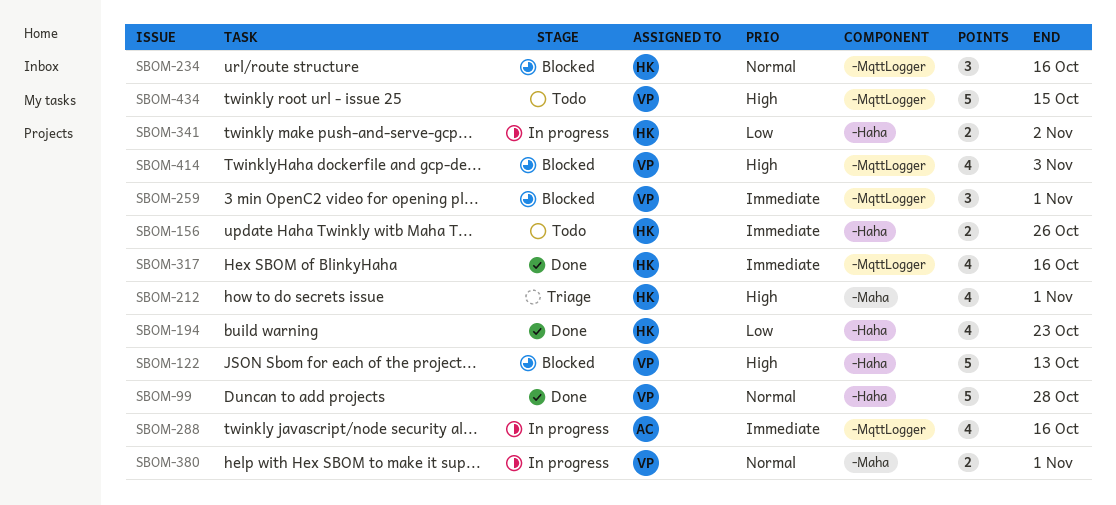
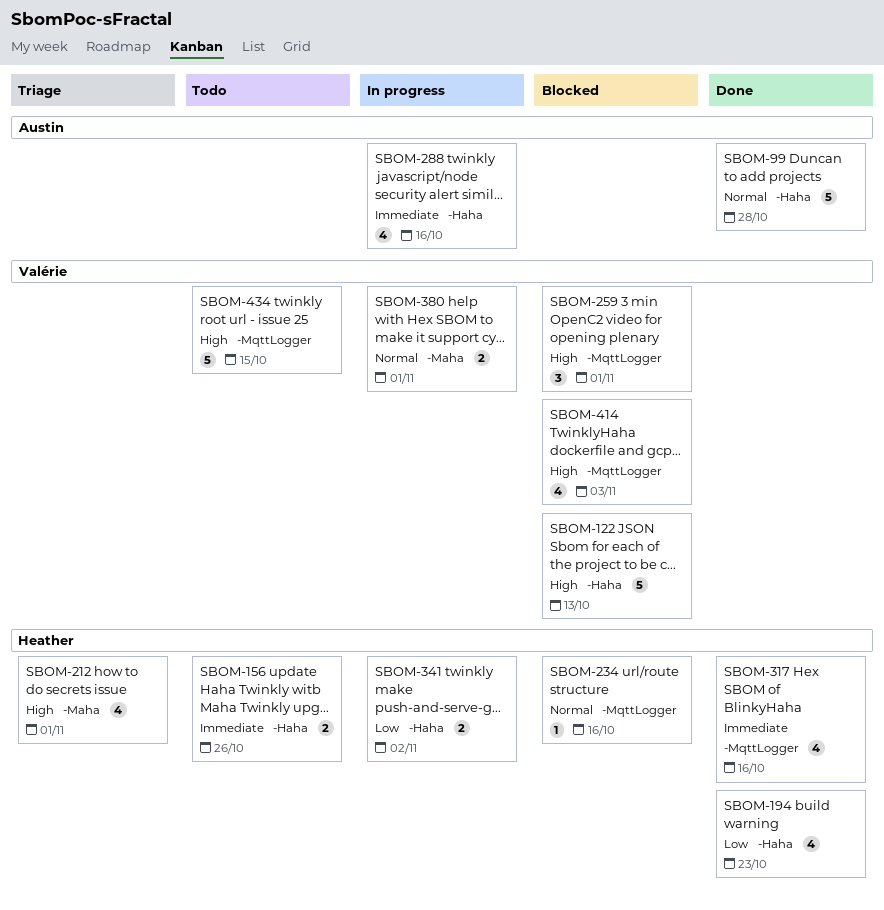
SBOM-99, owner: Valérie -> Austin
SBOM-234, estimate: 3 -> 1
SBOM-259, priority: Immediate -> High
SBOM-288, label: -MqttLogger -> -Haha

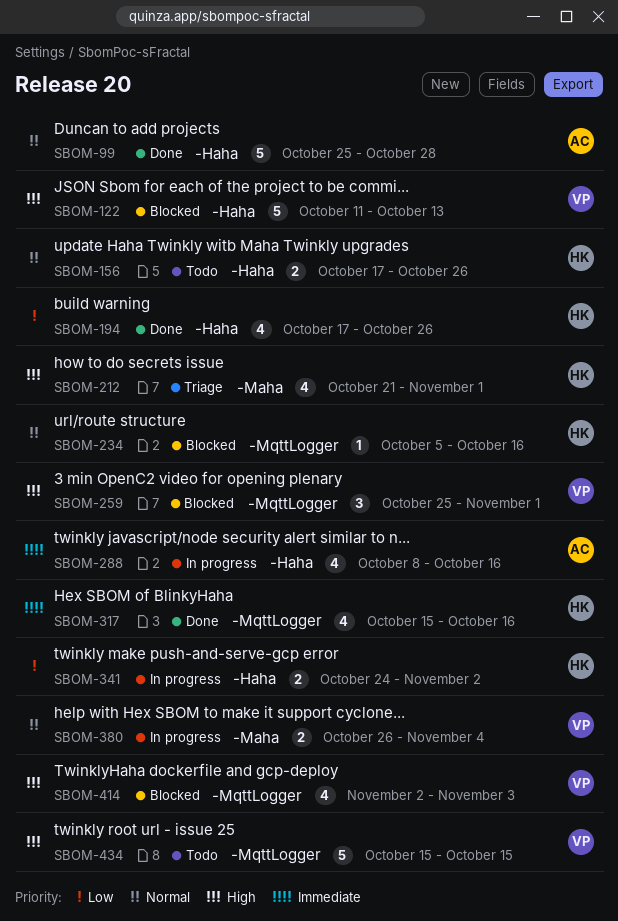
SBOM-156, priority: Immediate -> Normal
SBOM-194, due: Oct 23 -> Oct 26
SBOM-380, due: Nov 1 -> Nov 4

